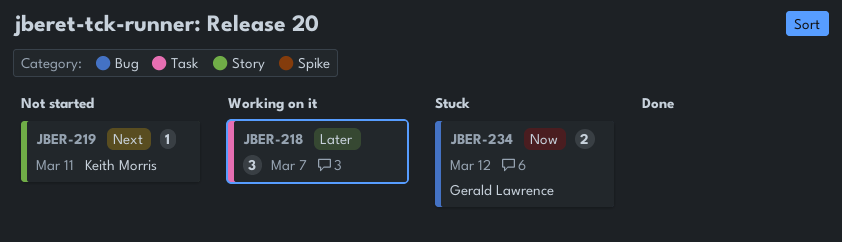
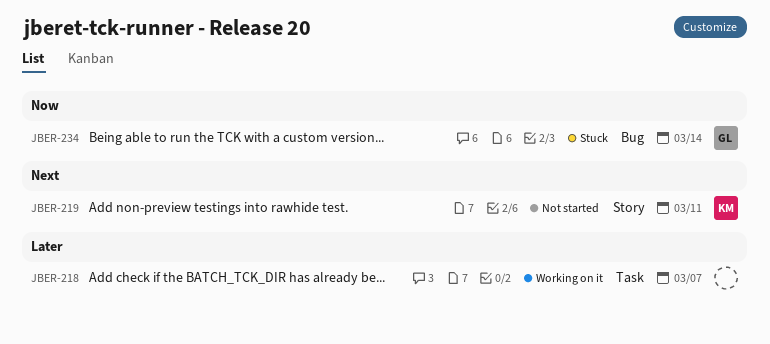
JBER-234, due: Mar 12 -> Mar 14

